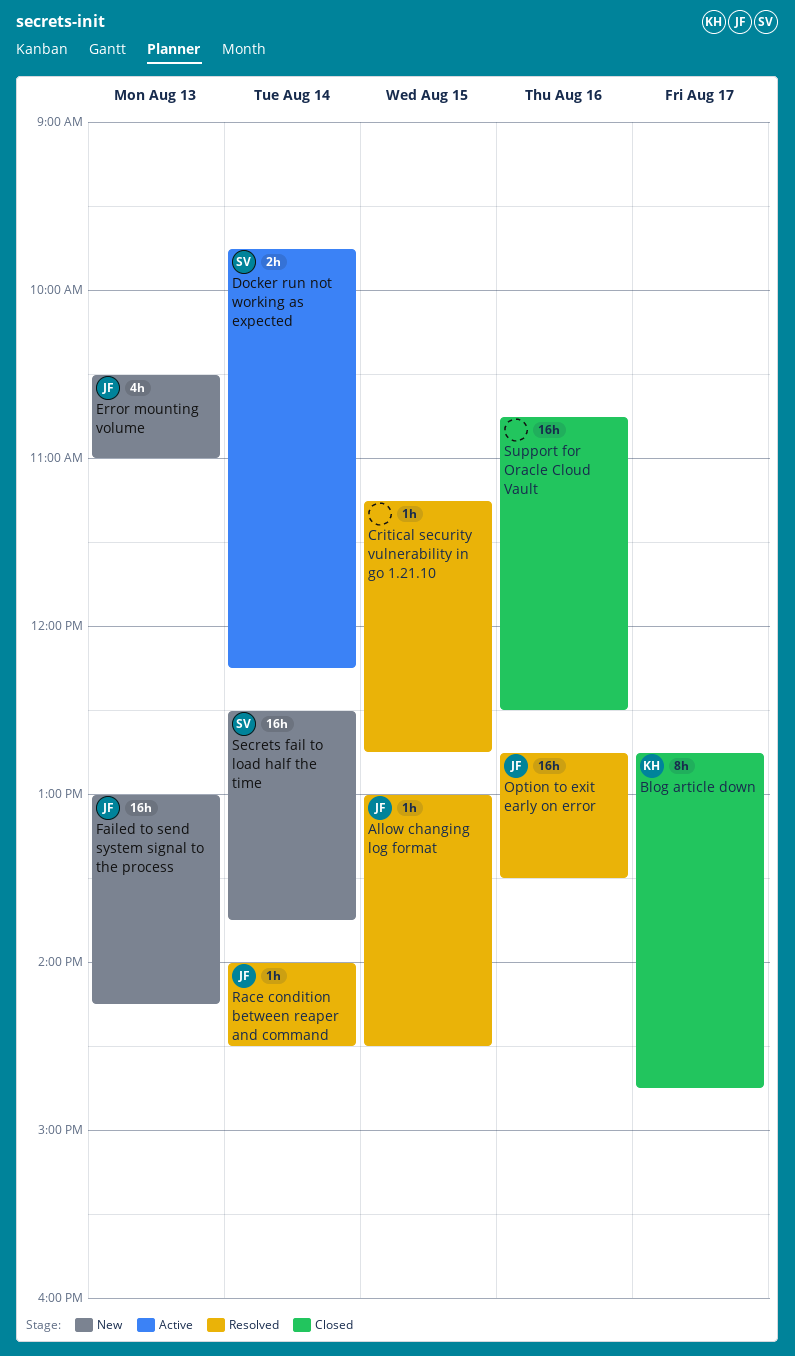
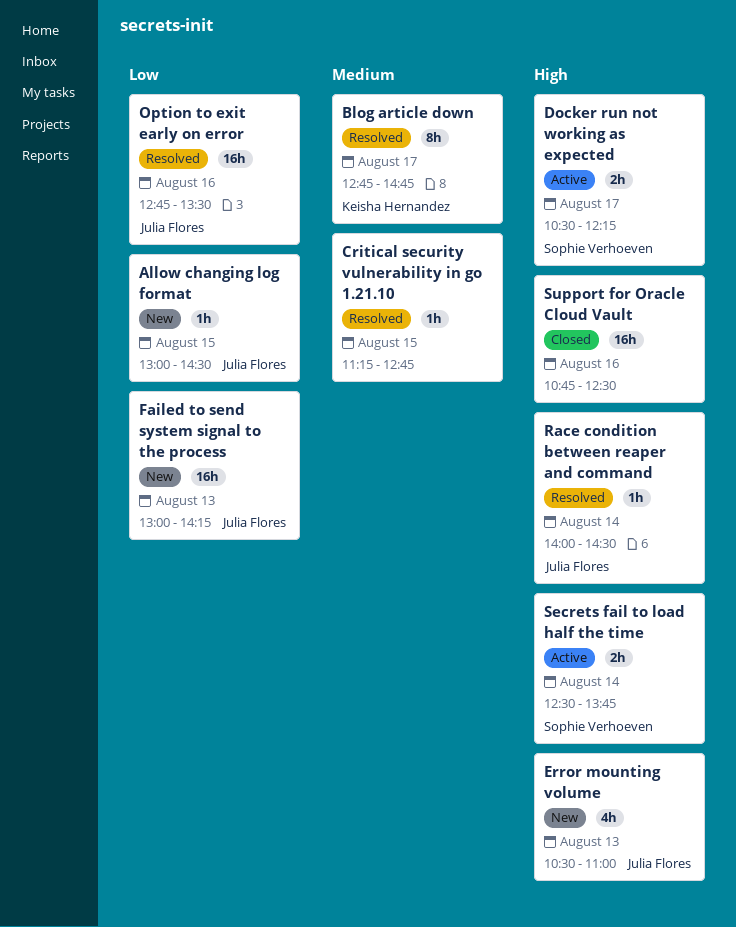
Allow changing log format, status: Resolved -> New
Blog article down, status: Closed -> Resolved
Docker run not working as expected, day: Aug 14 -> Aug 17
Docker run not working as expected, begins: 09:45 -> 10:30
Secrets fail to load half the time, status: New -> Active
Secrets fail to load half the time, estimate: 16h -> 2h

